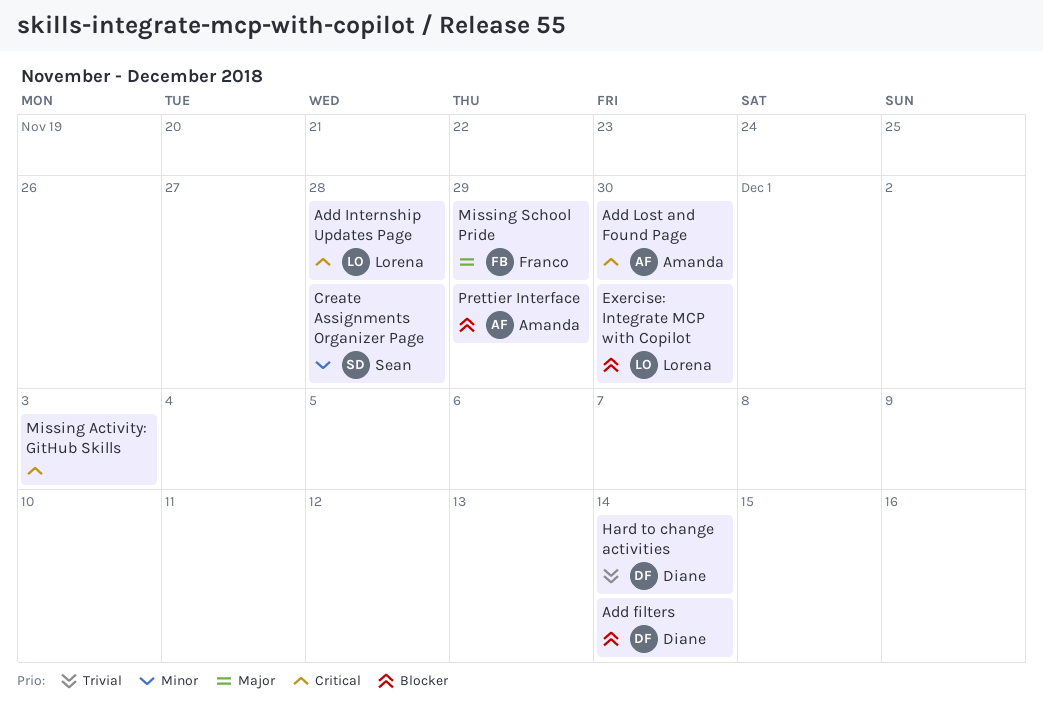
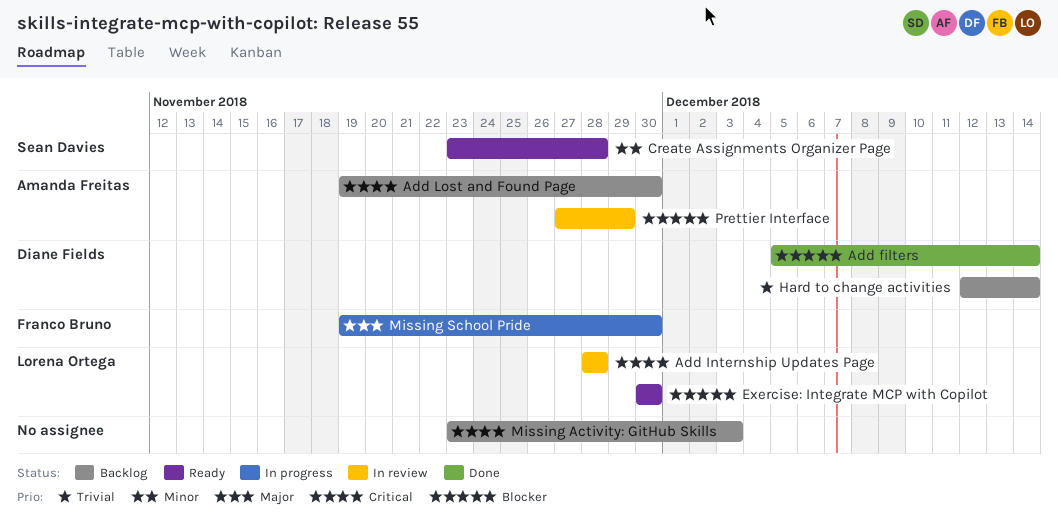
Missing School Pride, due: Nov 29 -> Nov 30

